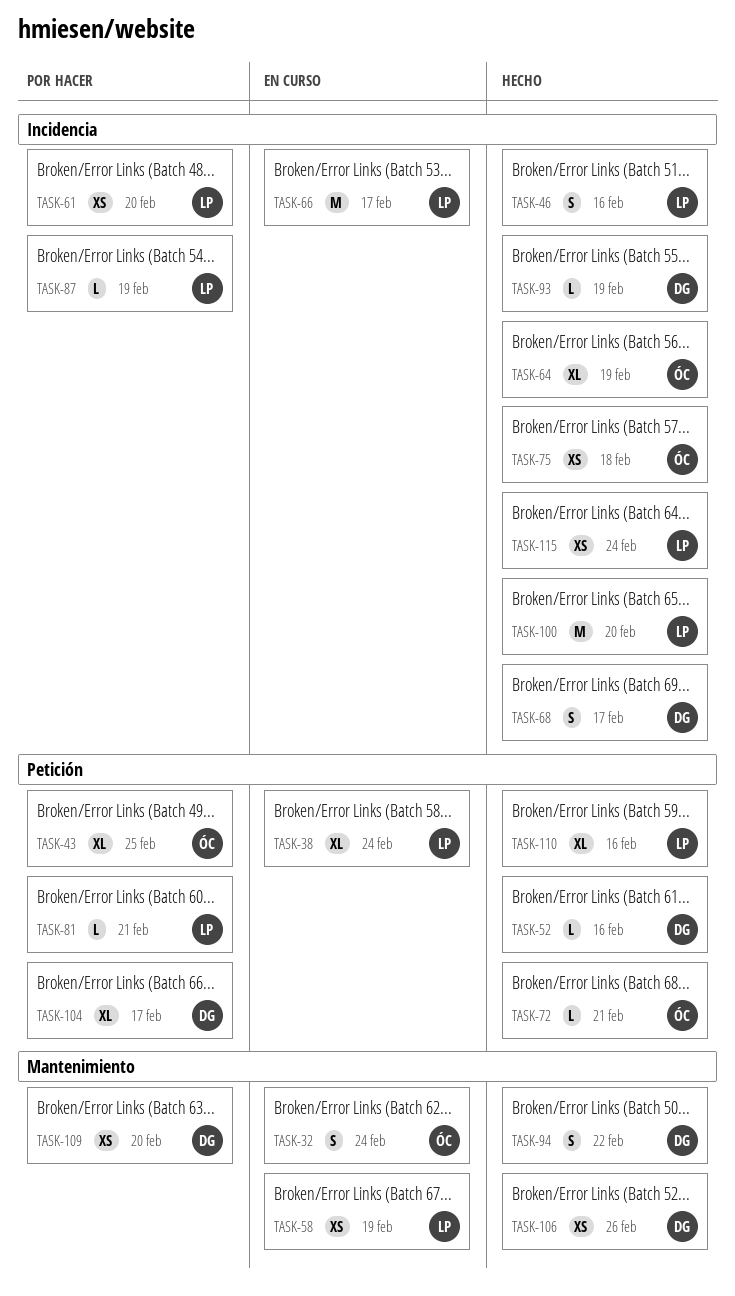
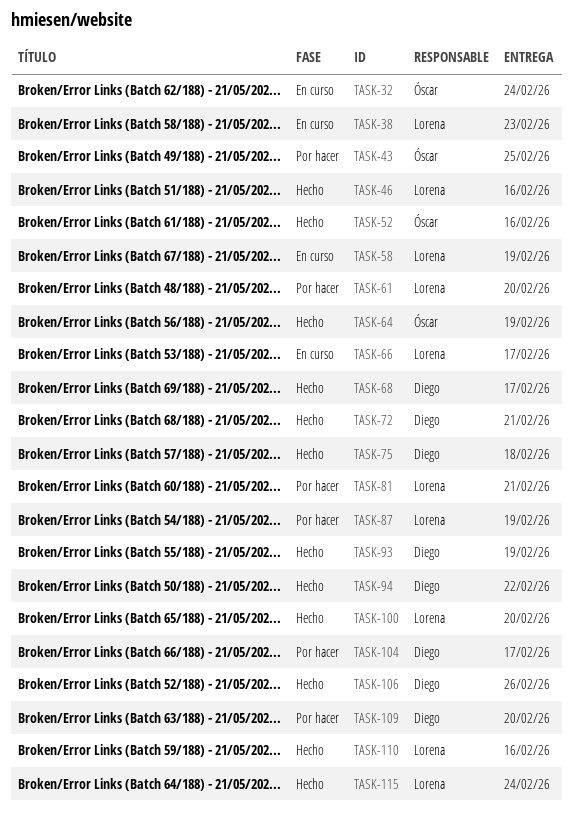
TASK-38, due: Feb 24 -> Feb 23
TASK-52, owner: Diego -> Óscar
TASK-72, owner: Óscar -> Diego
TASK-75, owner: Óscar -> Diego

